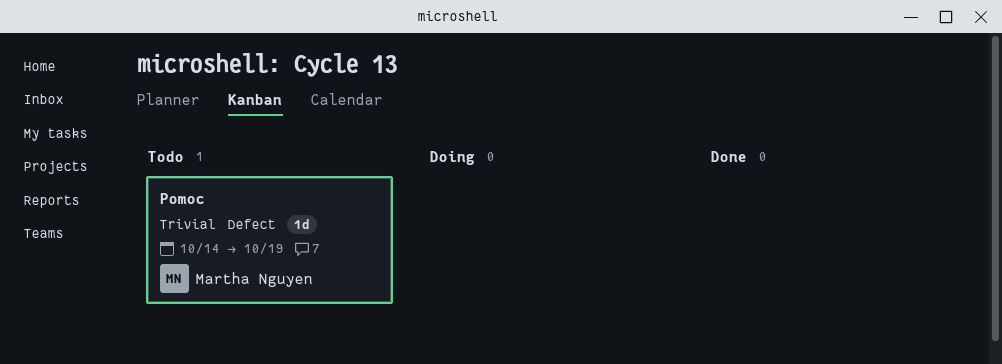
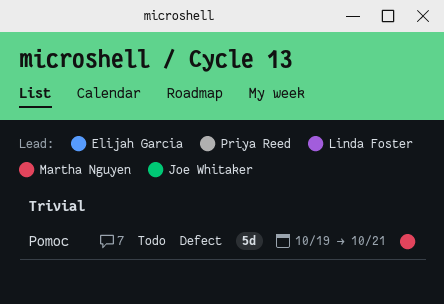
Pomoc, estimate: 1d -> 5d
Pomoc, start: Oct 14 -> Oct 19
Pomoc, due: Oct 19 -> Oct 21

